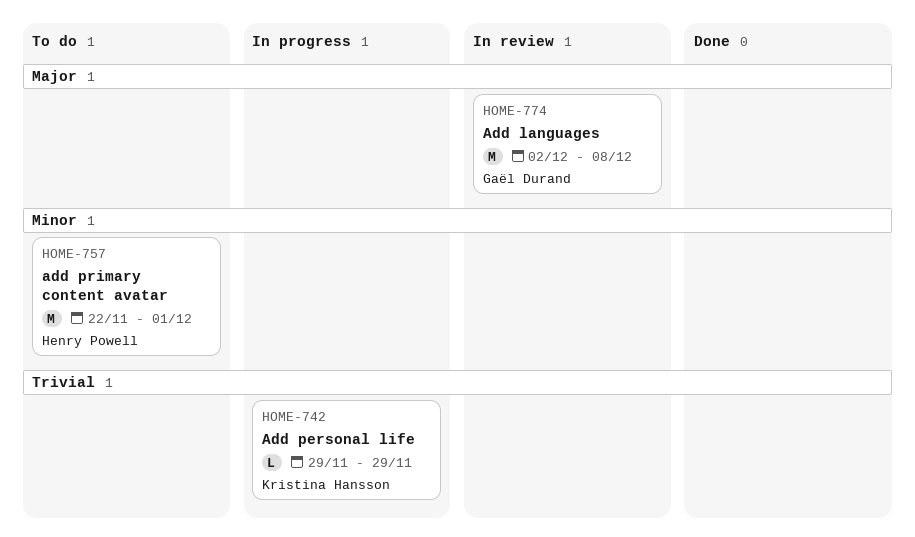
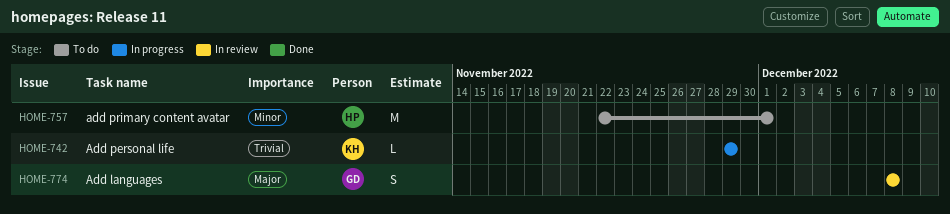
HOME-774, estimate: M -> S
HOME-774, start: Dec 2 -> Dec 8

